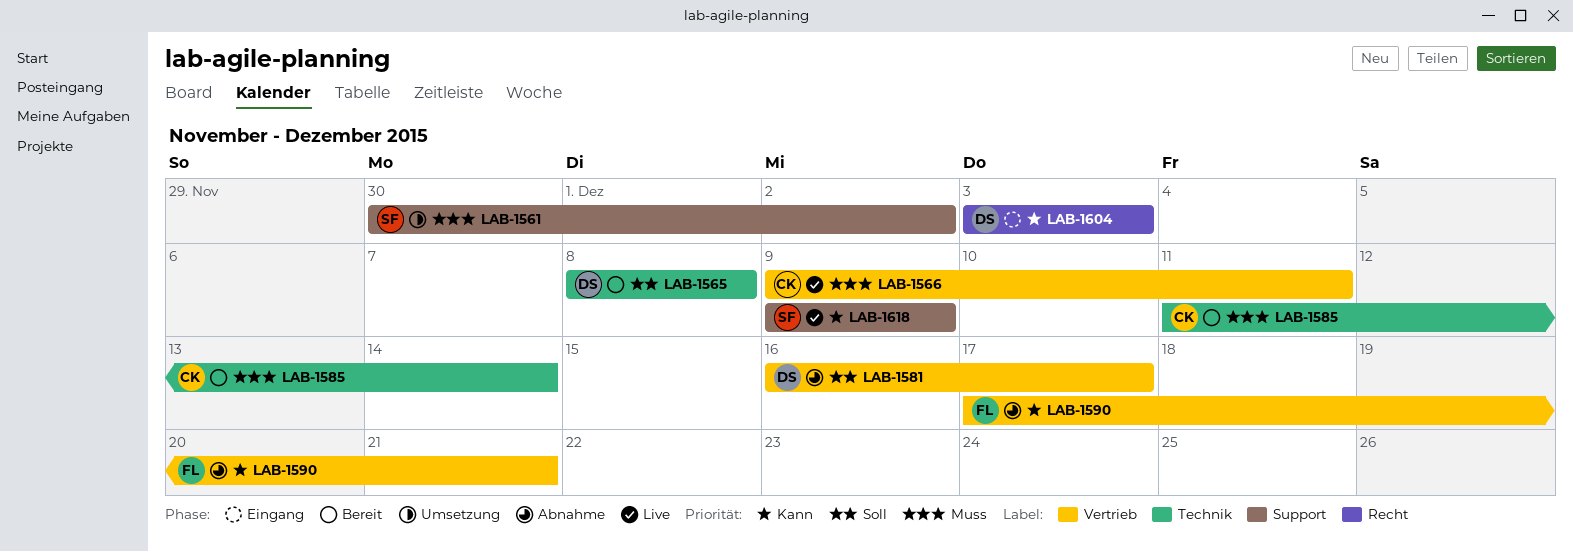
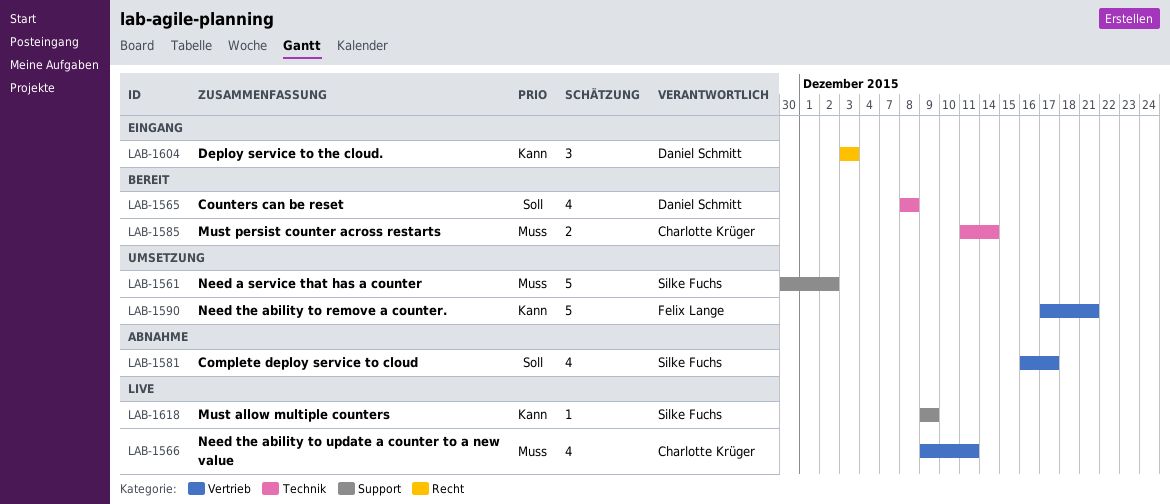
LAB-1581, owner: Daniel Schmitt -> Silke Fuchs
LAB-1590, status: Abnahme -> Umsetzung

